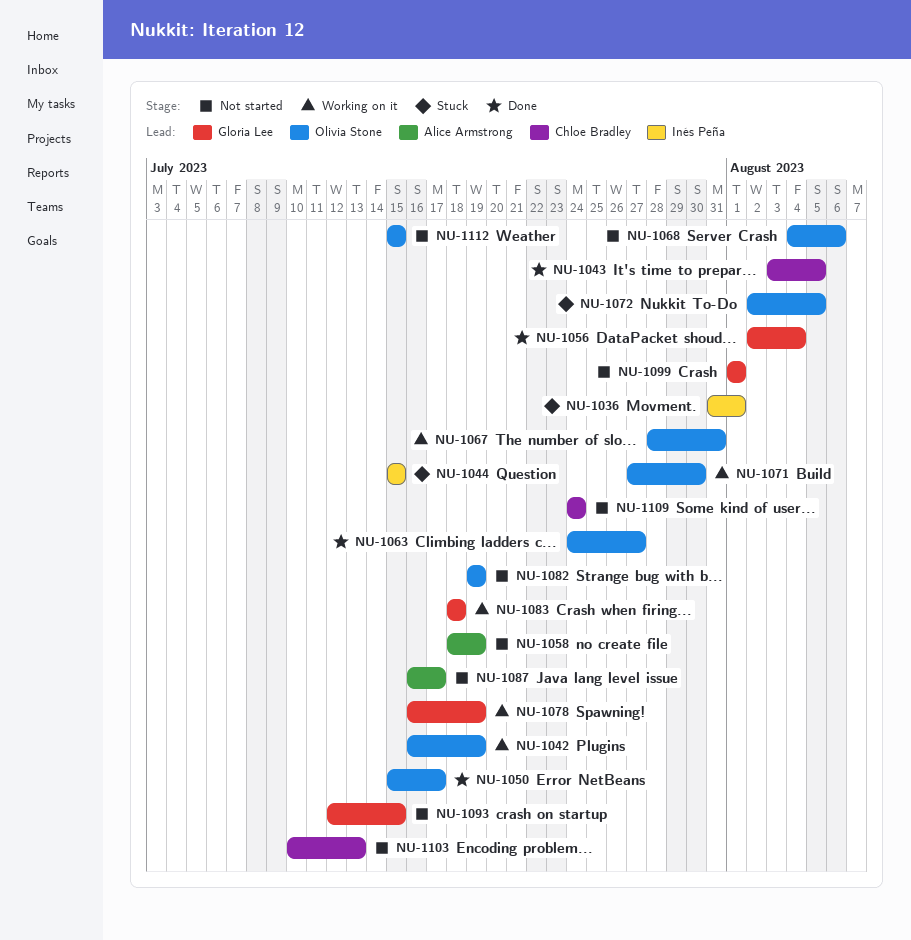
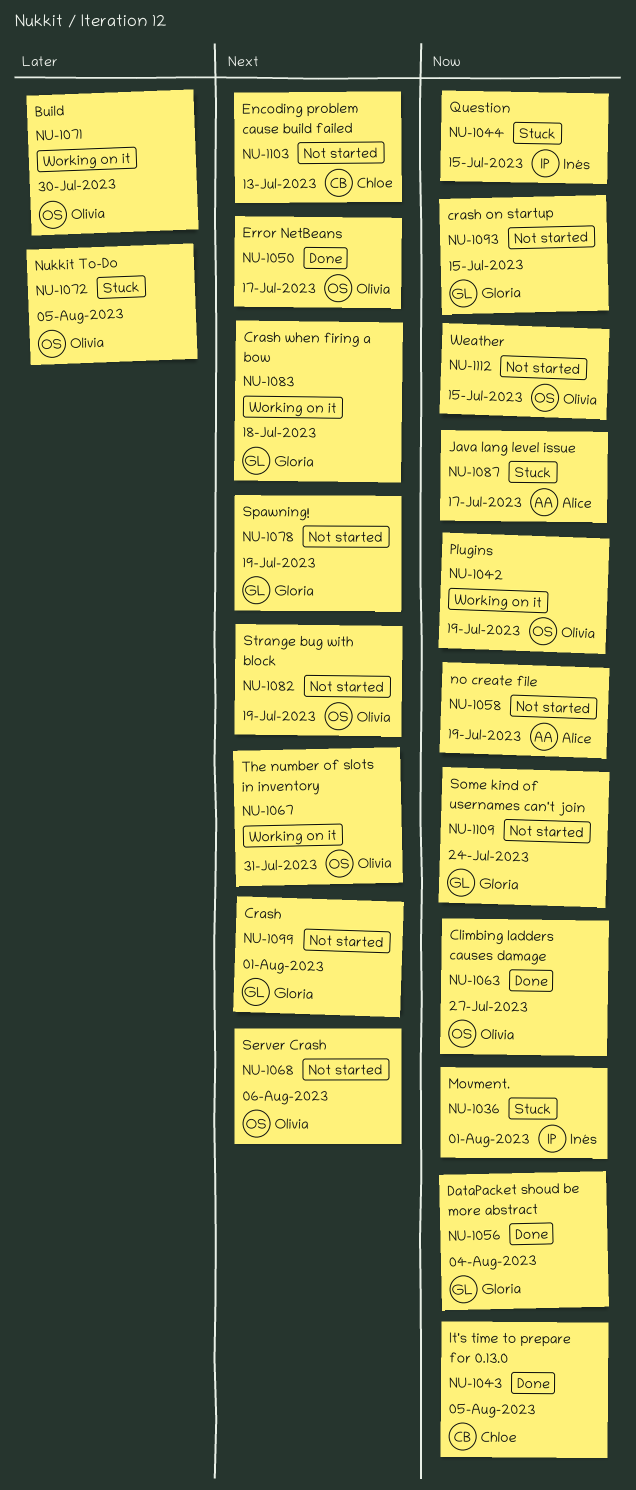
NU-1078, status: Working on it -> Not started
NU-1087, status: Not started -> Stuck
NU-1109, owner: Chloe Bradley -> Gloria Lee

